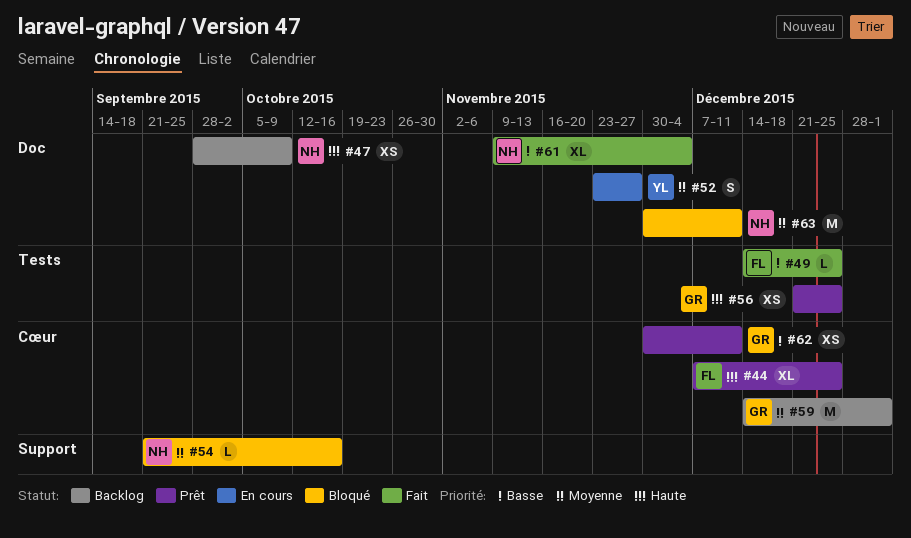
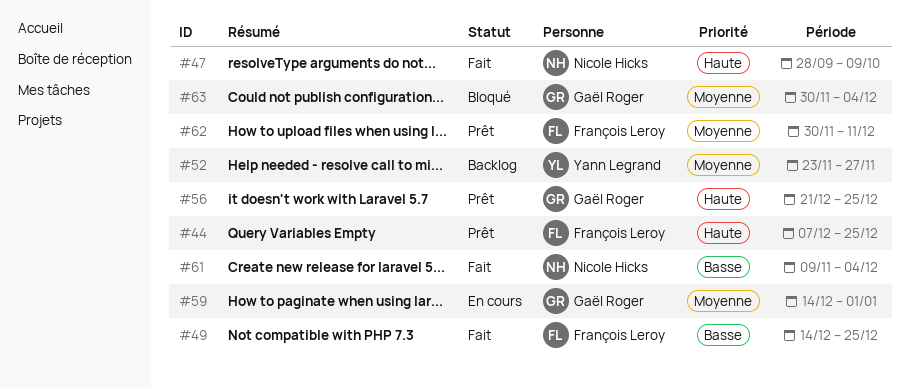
#47, status: Backlog -> Fait
#52, status: En cours -> Backlog
#54: present -> none
#59, status: Backlog -> En cours
#62, owner: Gaël Roger -> François Leroy
#62, priority: Basse -> Moyenne
#63, owner: Nicole Hicks -> Gaël Roger
#63, due: Dec 11 -> Dec 4

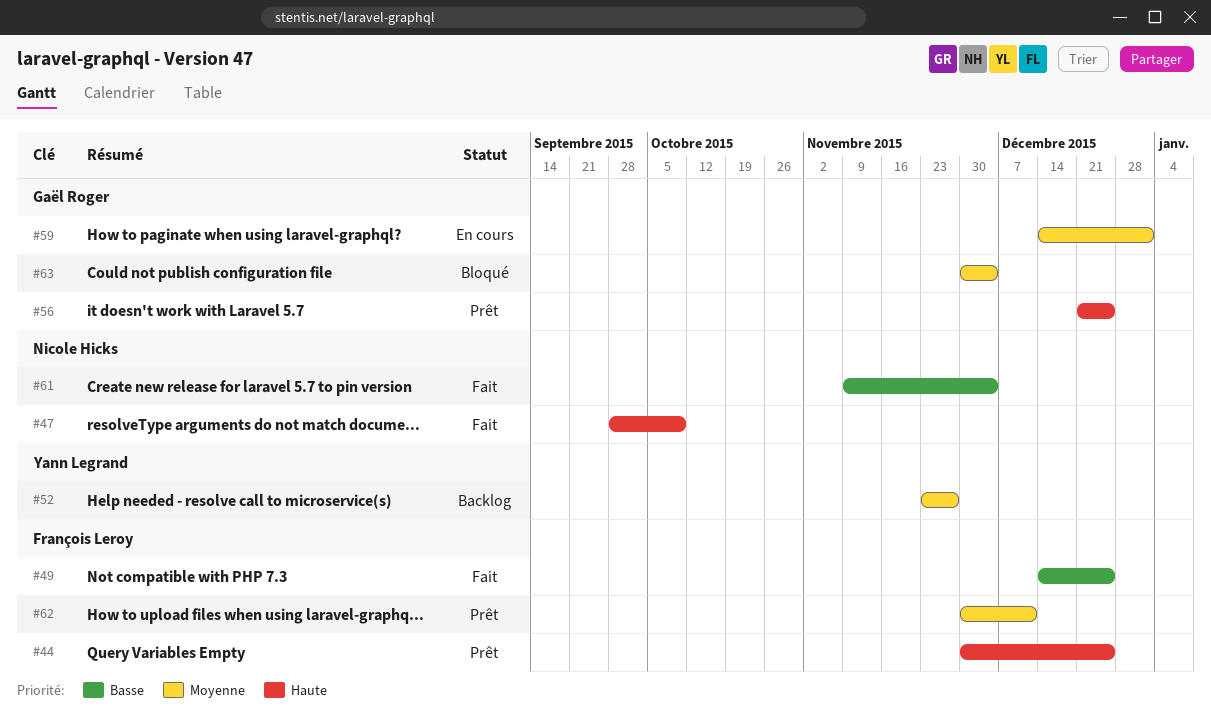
#44, start: Dec 7 -> Nov 30

